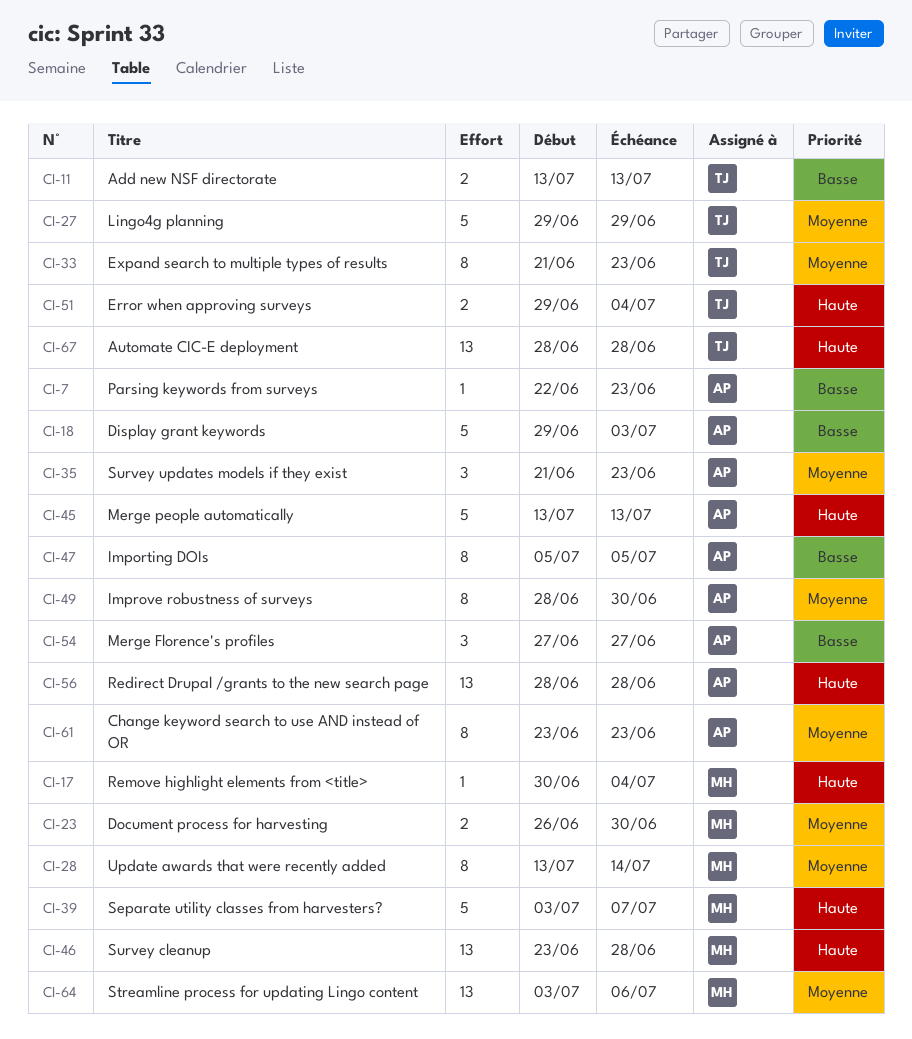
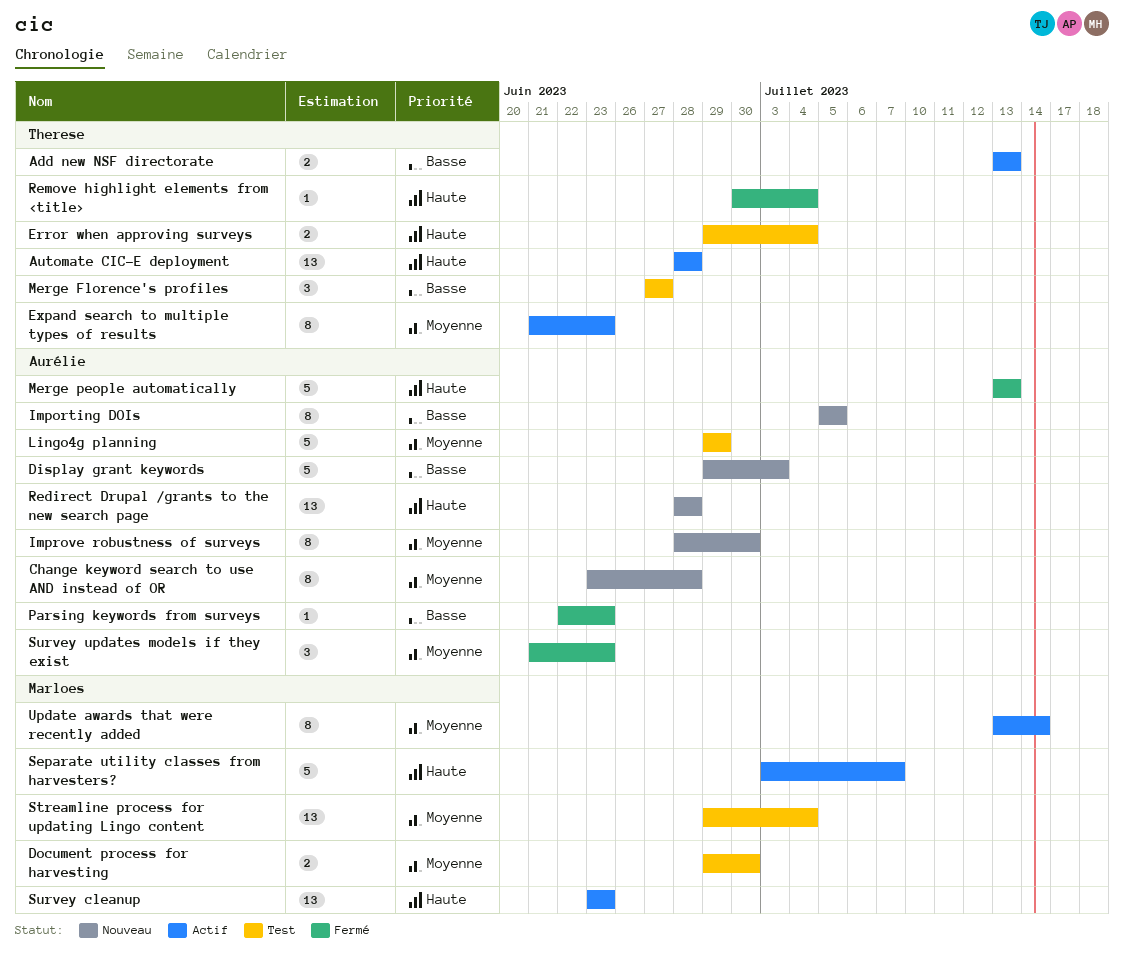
Change keyword search to use AND instead of OR, due: Jun 23 -> Jun 28
Document process for harvesting, start: Jun 26 -> Jun 29
Lingo4g planning, owner: Therese -> Aurélie
Merge Florence's profiles, owner: Aurélie -> Therese
Remove highlight elements from <title>, owner: Marloes -> Therese
Streamline process for updating Lingo content, start: Jul 3 -> Jun 29
Streamline process for updating Lingo content, due: Jul 6 -> Jul 4
Survey cleanup, due: Jun 28 -> Jun 23

